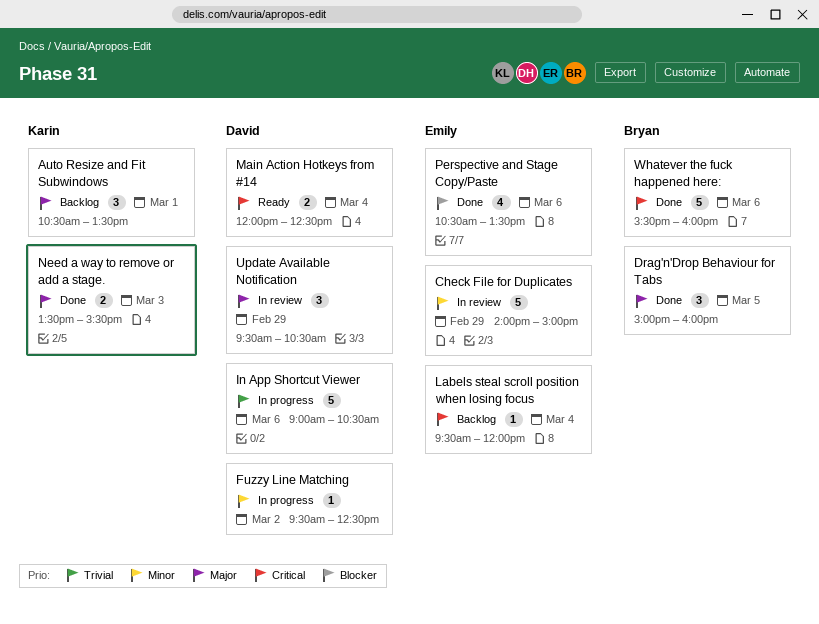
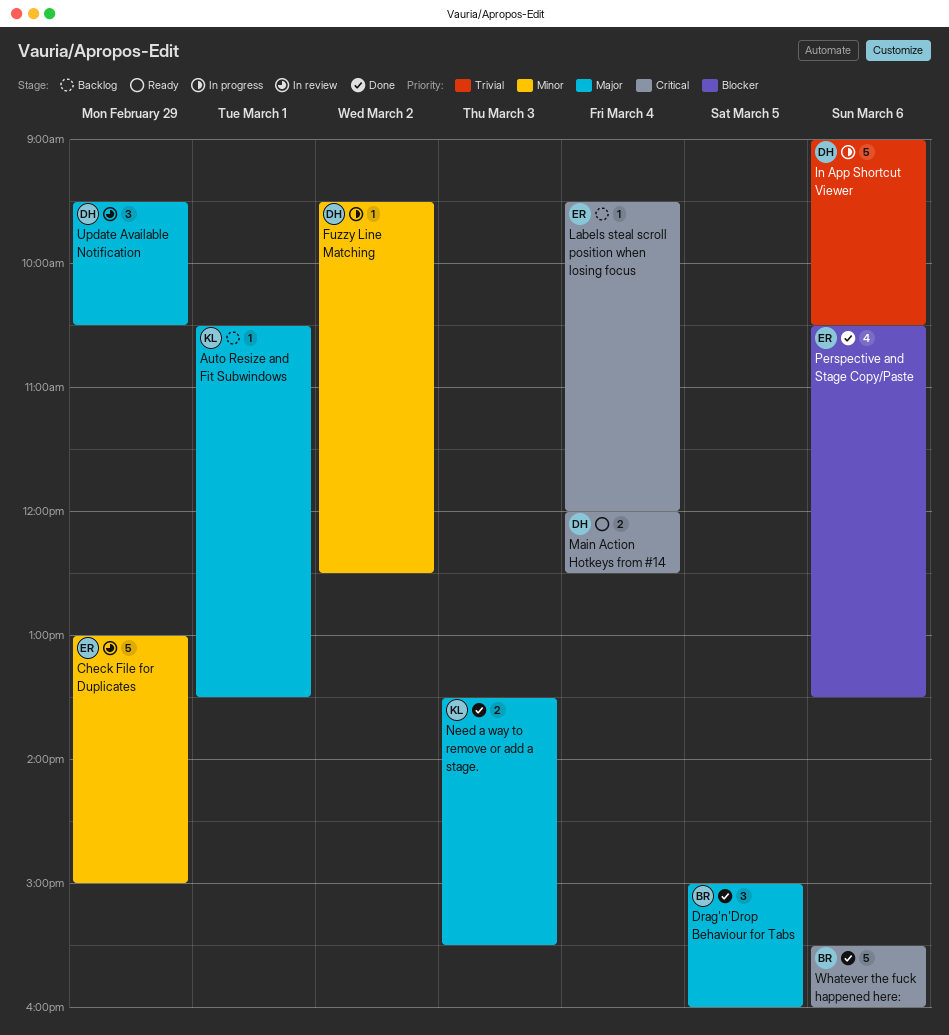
Auto Resize and Fit Subwindows, estimate: 3 -> 1
Check File for Duplicates, begins: 14:00 -> 13:00

